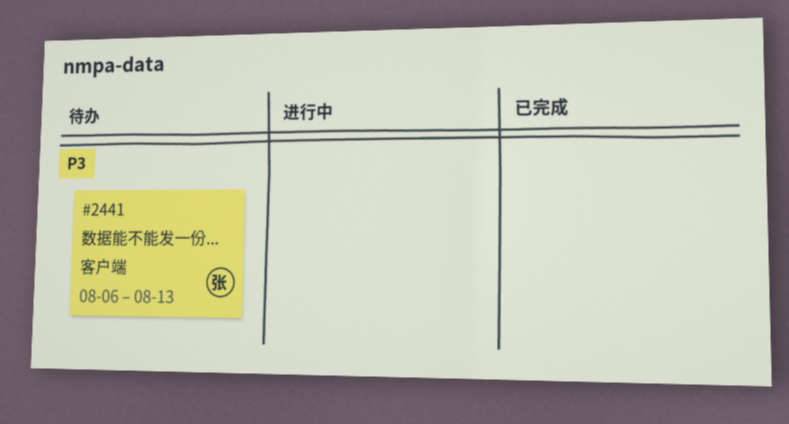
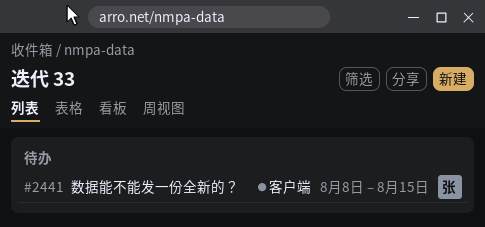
#2441, start: Aug 6 -> Aug 8
#2441, due: Aug 13 -> Aug 15

